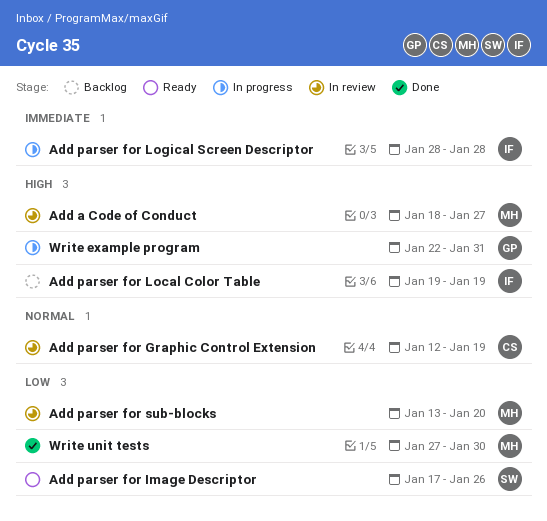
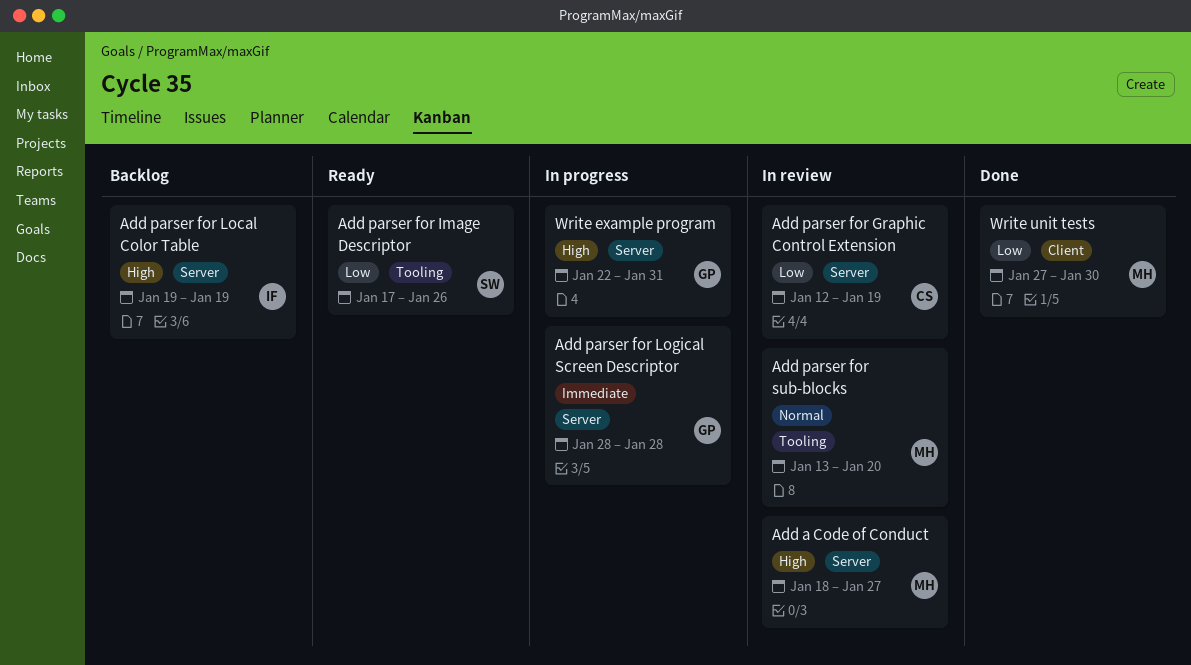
Add parser for Graphic Control Extension, priority: Normal -> Low
Add parser for Logical Screen Descriptor, owner: IF -> GP
Add parser for sub-blocks, priority: Low -> Normal

